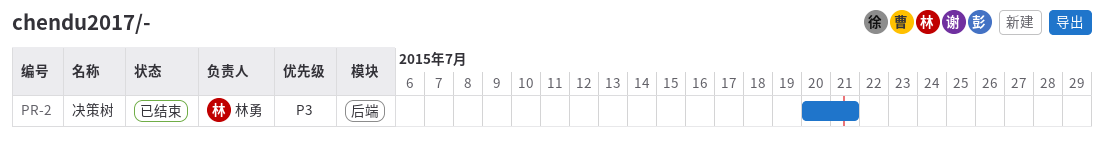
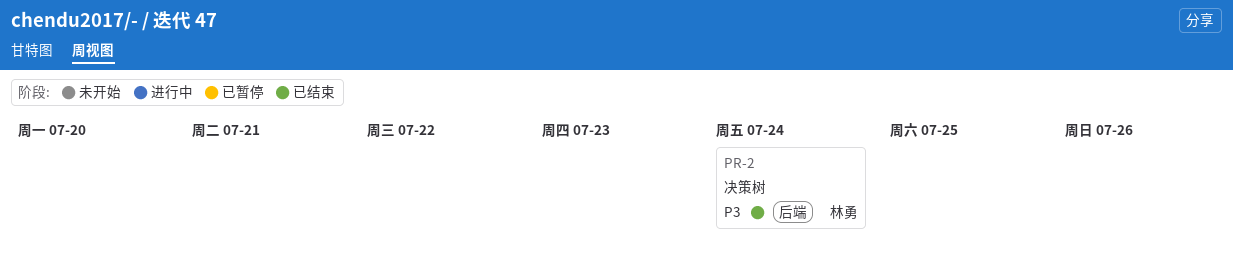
PR-2, due: Jul 21 -> Jul 24

